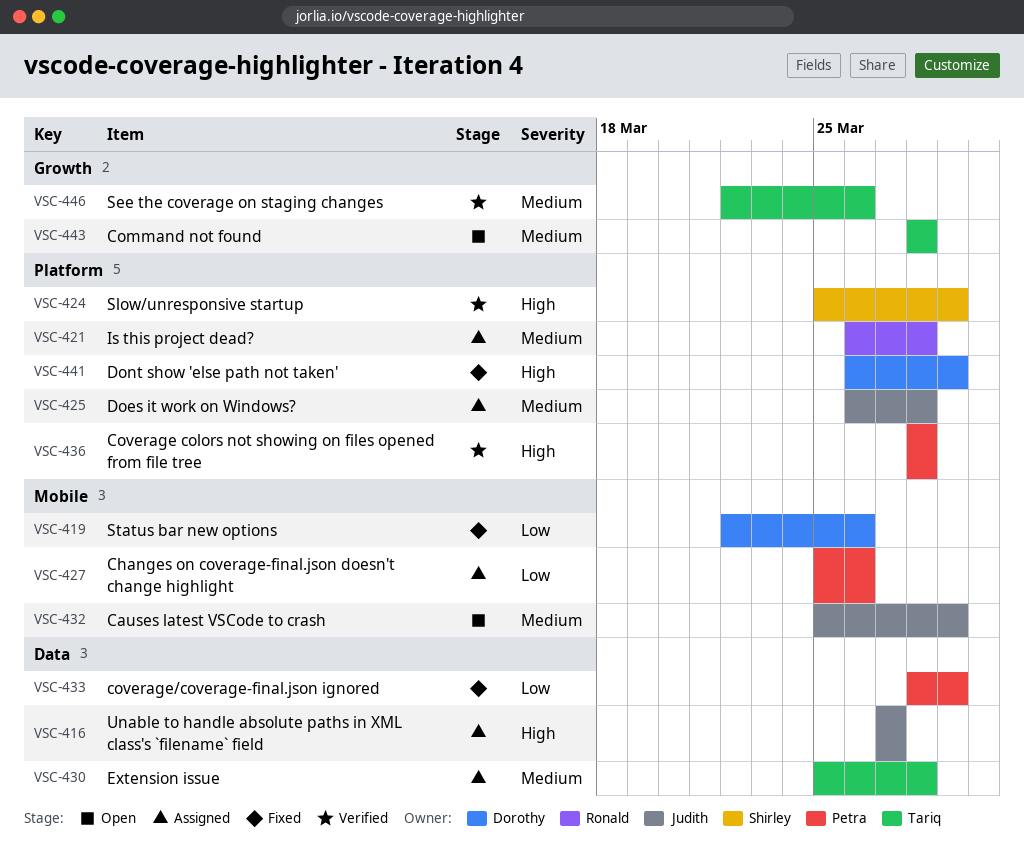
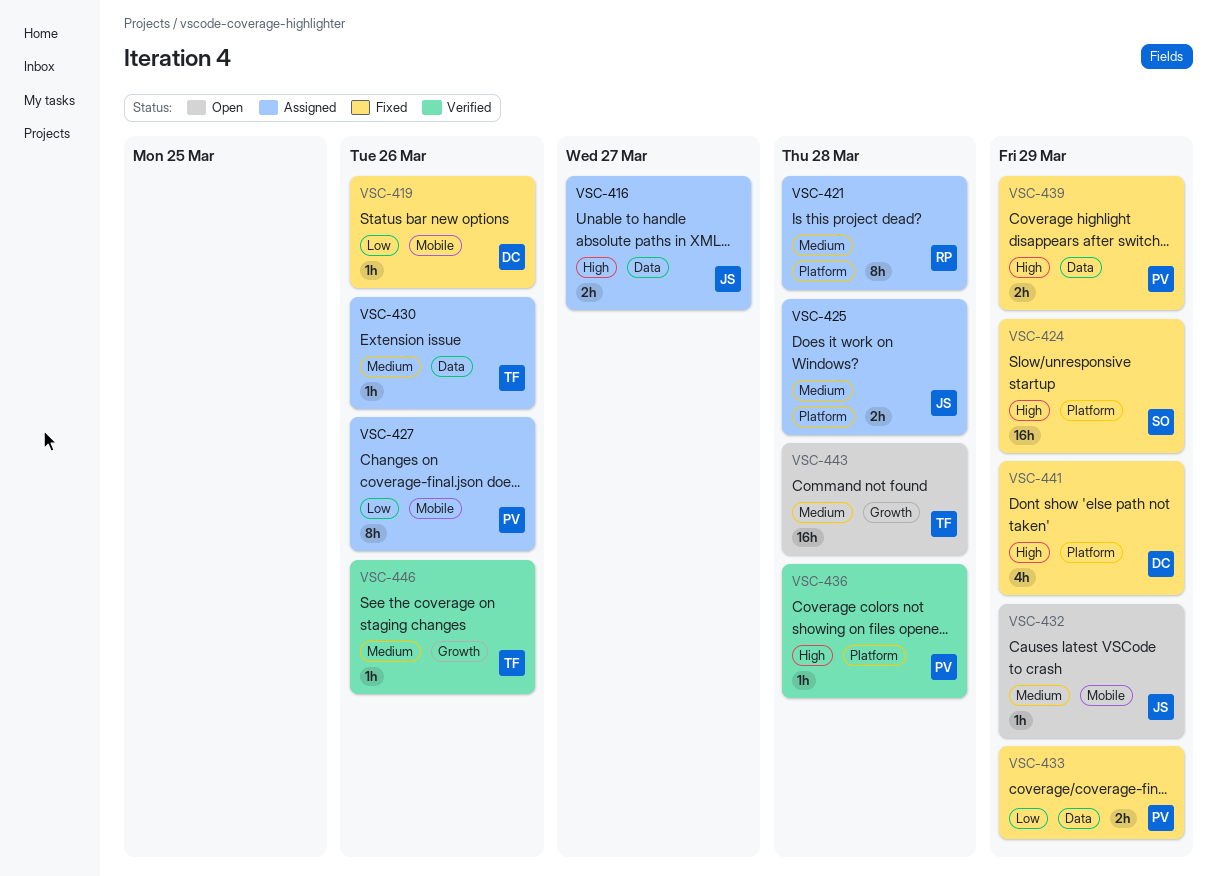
VSC-424, status: Verified -> Fixed
VSC-430, due: Mar 28 -> Mar 26
VSC-439: none -> present

